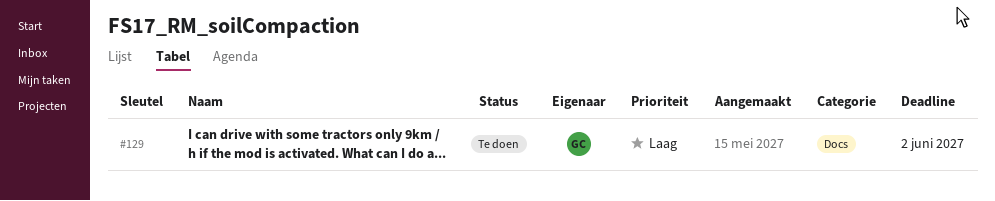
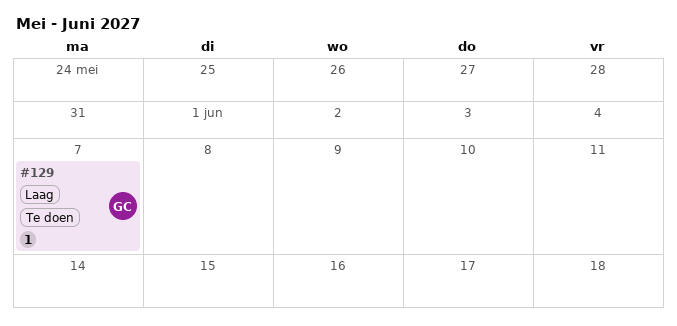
#129, due: Jun 2 -> Jun 7

